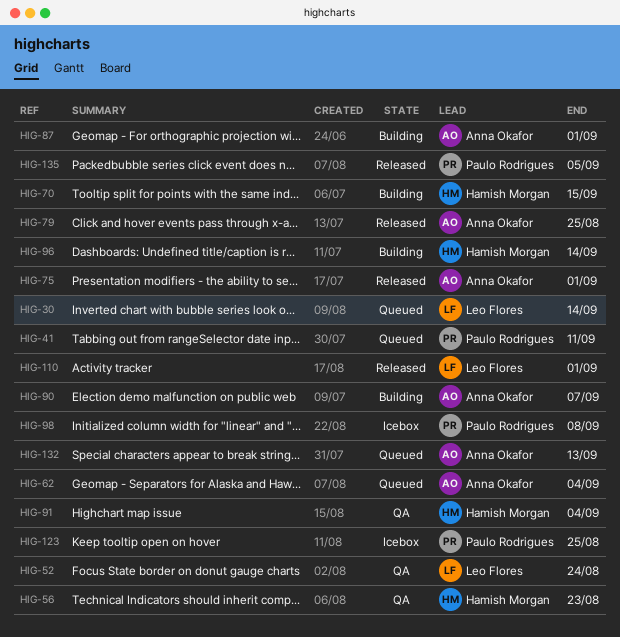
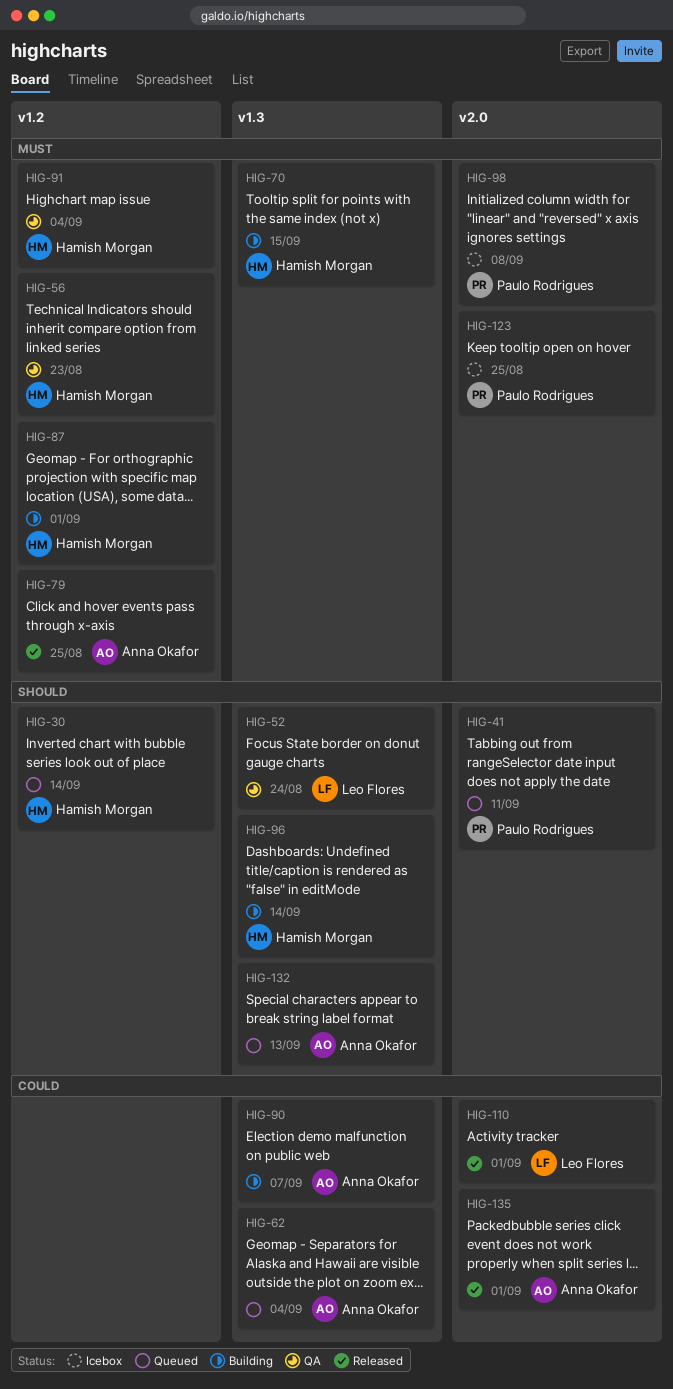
HIG-30, owner: Leo Flores -> Hamish Morgan
HIG-75: present -> none
HIG-87, owner: Anna Okafor -> Hamish Morgan
HIG-135, owner: Paulo Rodrigues -> Anna Okafor
HIG-135, due: Sep 5 -> Sep 1

